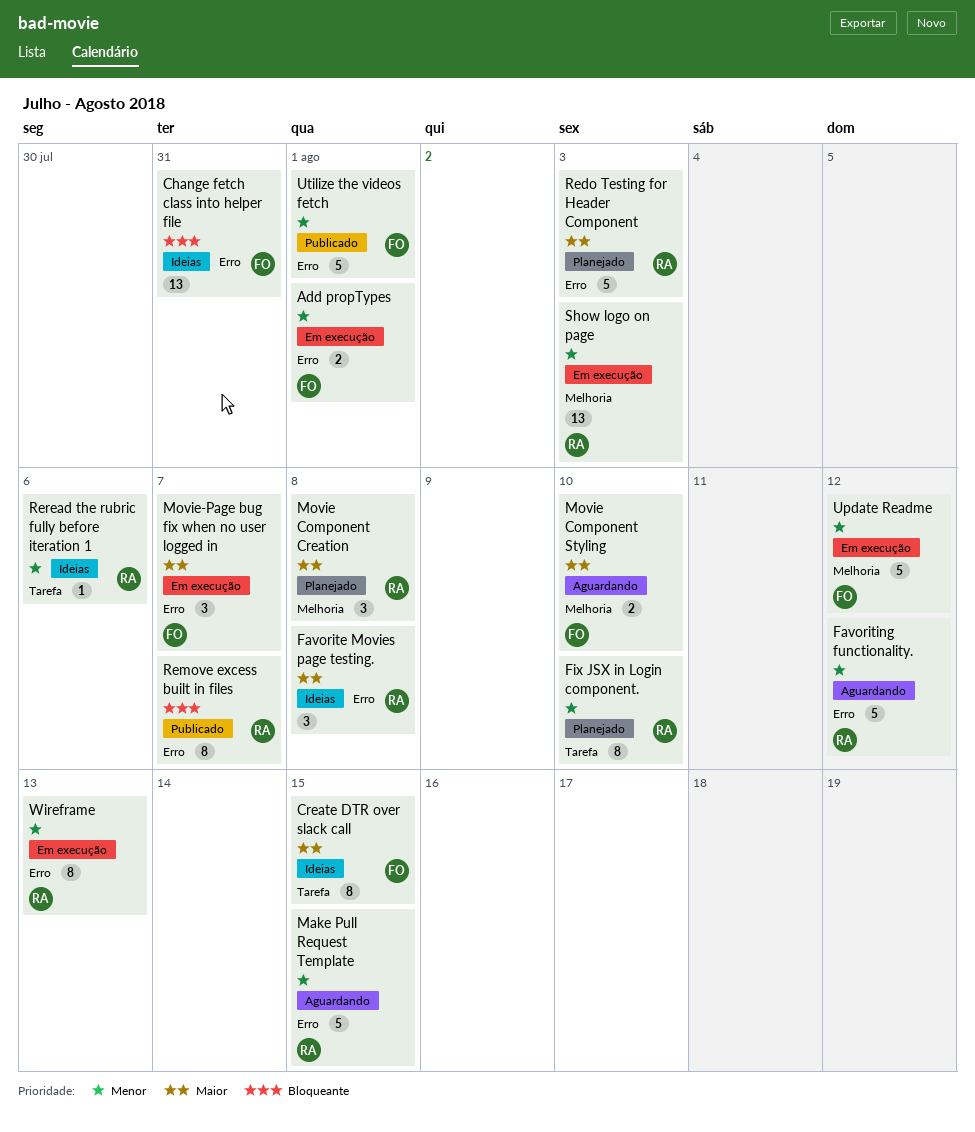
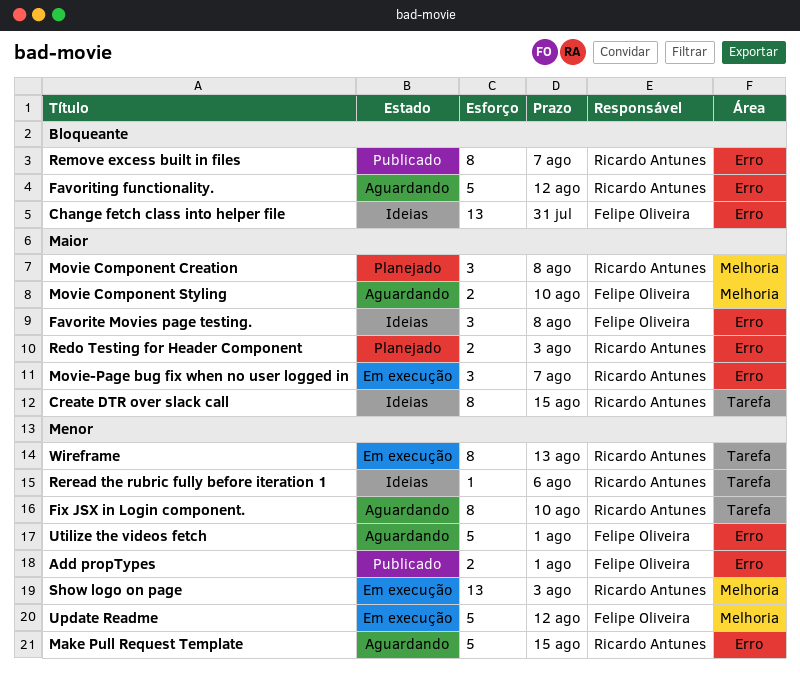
Add propTypes, status: Em execução -> Publicado
Create DTR over slack call, owner: Felipe Oliveira -> Ricardo Antunes
Favorite Movies page testing., owner: Ricardo Antunes -> Felipe Oliveira
Favoriting functionality., priority: Menor -> Bloqueante
Fix JSX in Login component., status: Planejado -> Aguardando
Movie-Page bug fix when no user logged in, owner: Felipe Oliveira -> Ricardo Antunes
Redo Testing for Header Component, estimate: 5 -> 2
Utilize the videos fetch, status: Publicado -> Aguardando
Wireframe, label: Erro -> Tarefa

